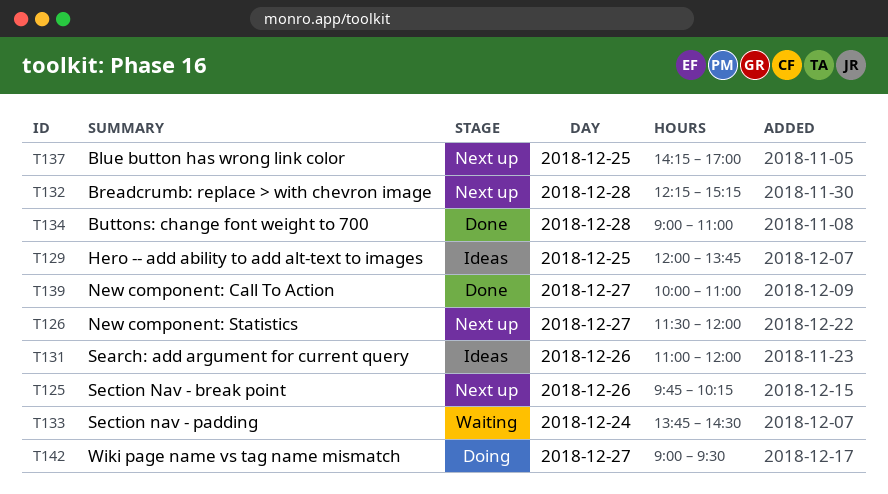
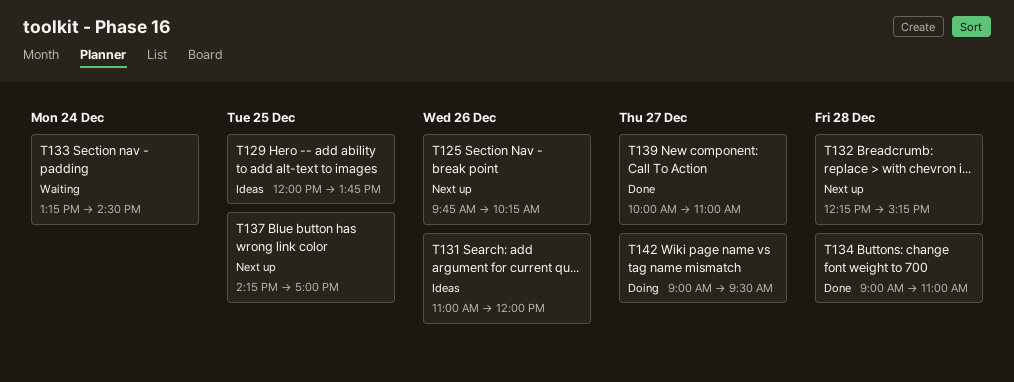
T126: present -> none
T133, begins: 13:45 -> 13:15

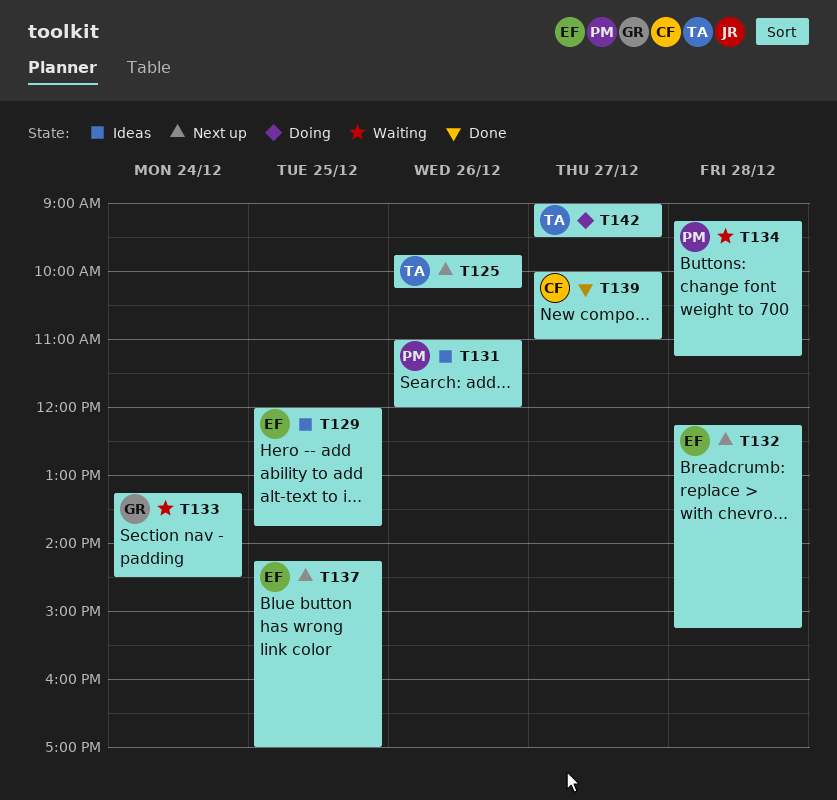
T134, status: Done -> Waiting
T134, begins: 09:00 -> 09:15
T134, ends: 11:00 -> 11:15

